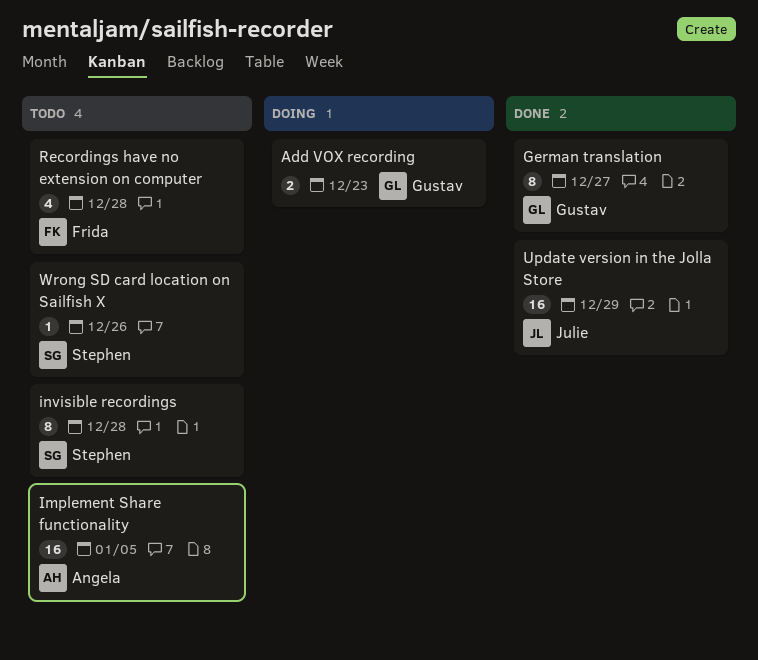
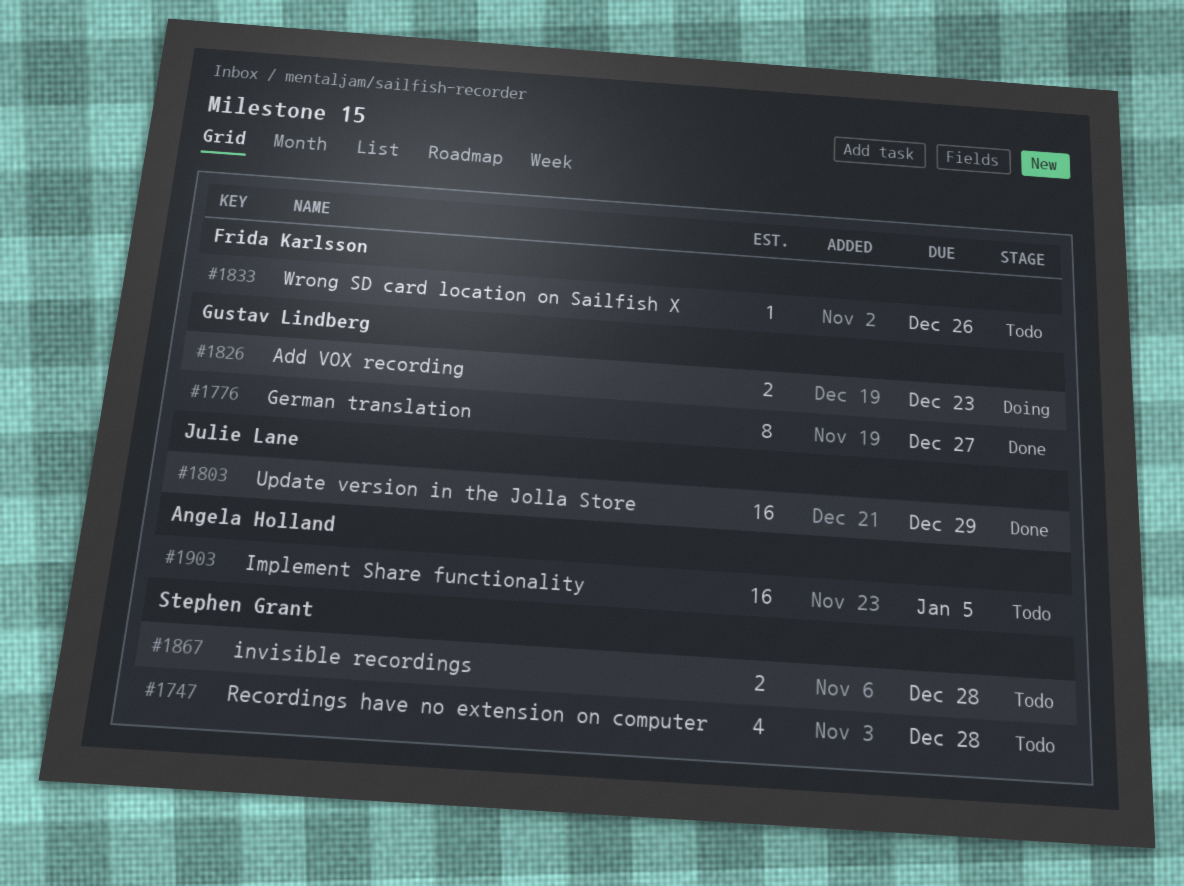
invisible recordings, estimate: 8 -> 2
Recordings have no extension on computer, owner: Frida Karlsson -> Stephen Grant
Wrong SD card location on Sailfish X, owner: Stephen Grant -> Frida Karlsson

